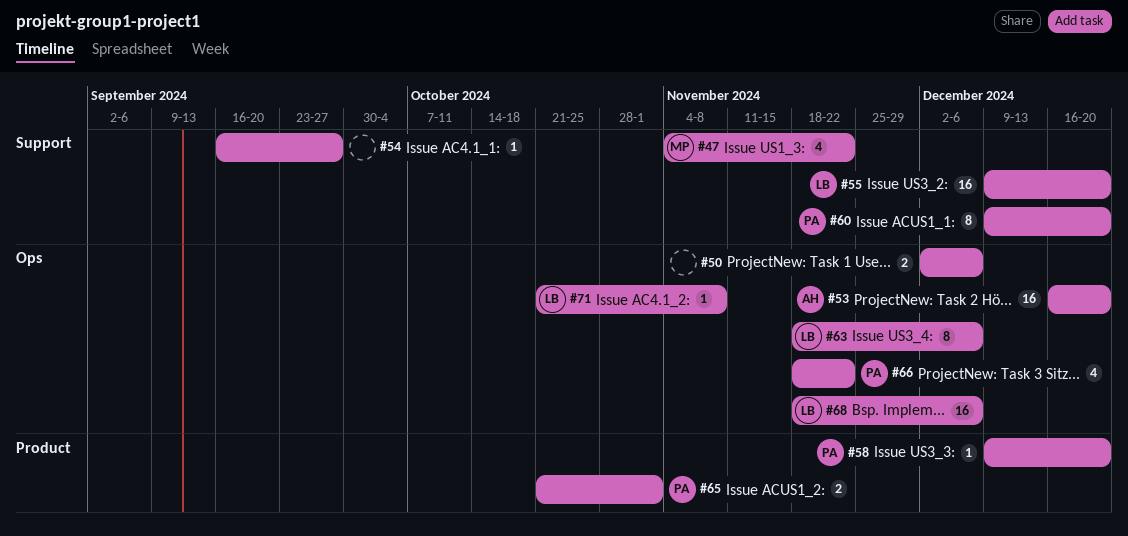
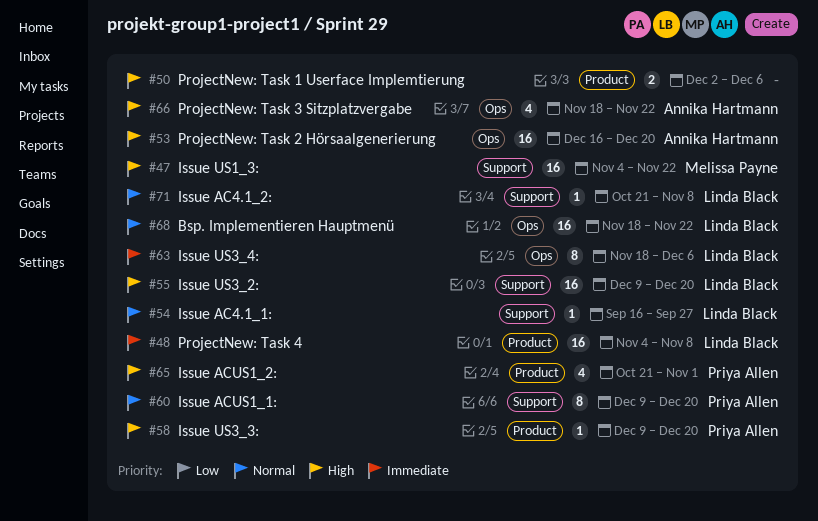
#47, estimate: 4 -> 16
#48: none -> present
#50, label: Ops -> Product
#54, owner: none -> Linda Black
#65, estimate: 2 -> 4
#66, owner: Priya Allen -> Annika Hartmann
#68, due: Dec 6 -> Nov 22
#71, label: Ops -> Support

